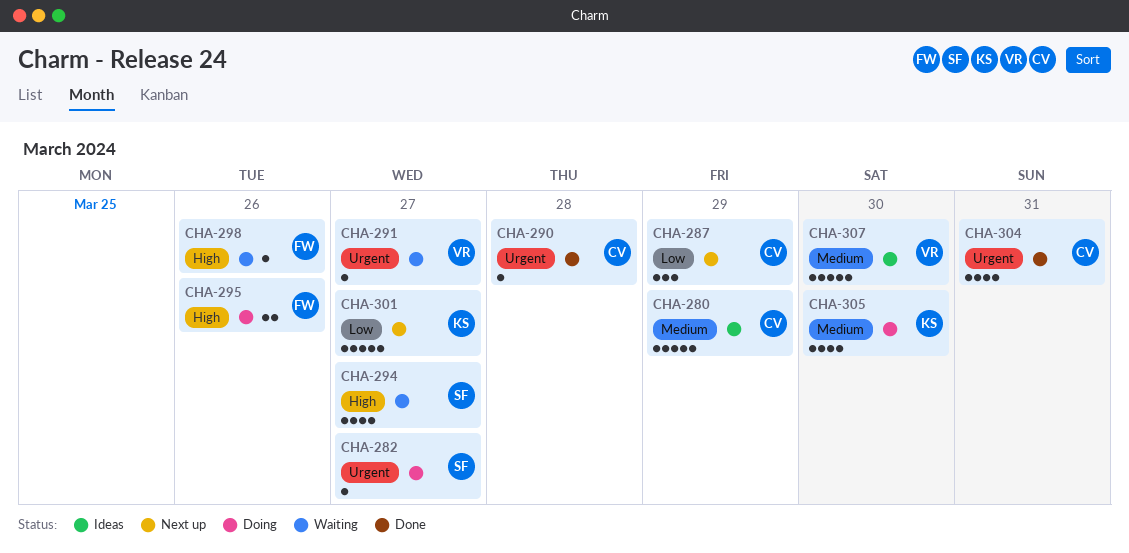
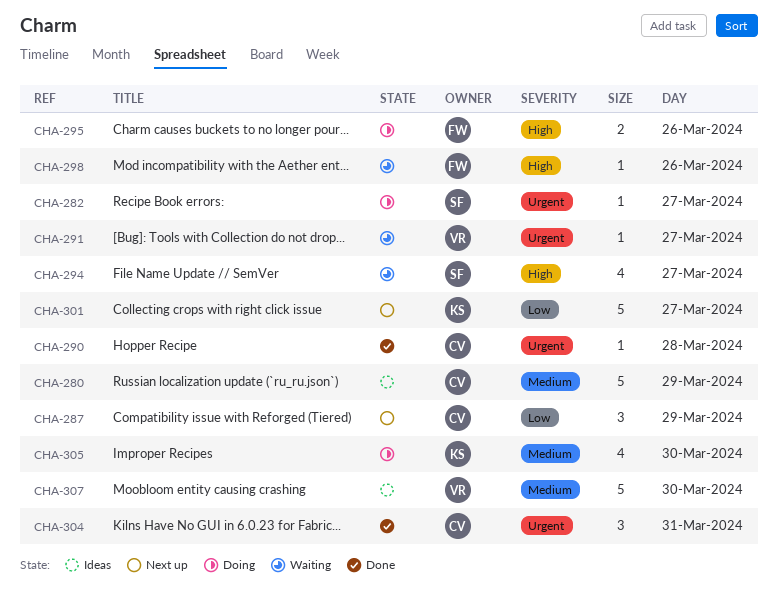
CHA-304, estimate: 4 -> 3

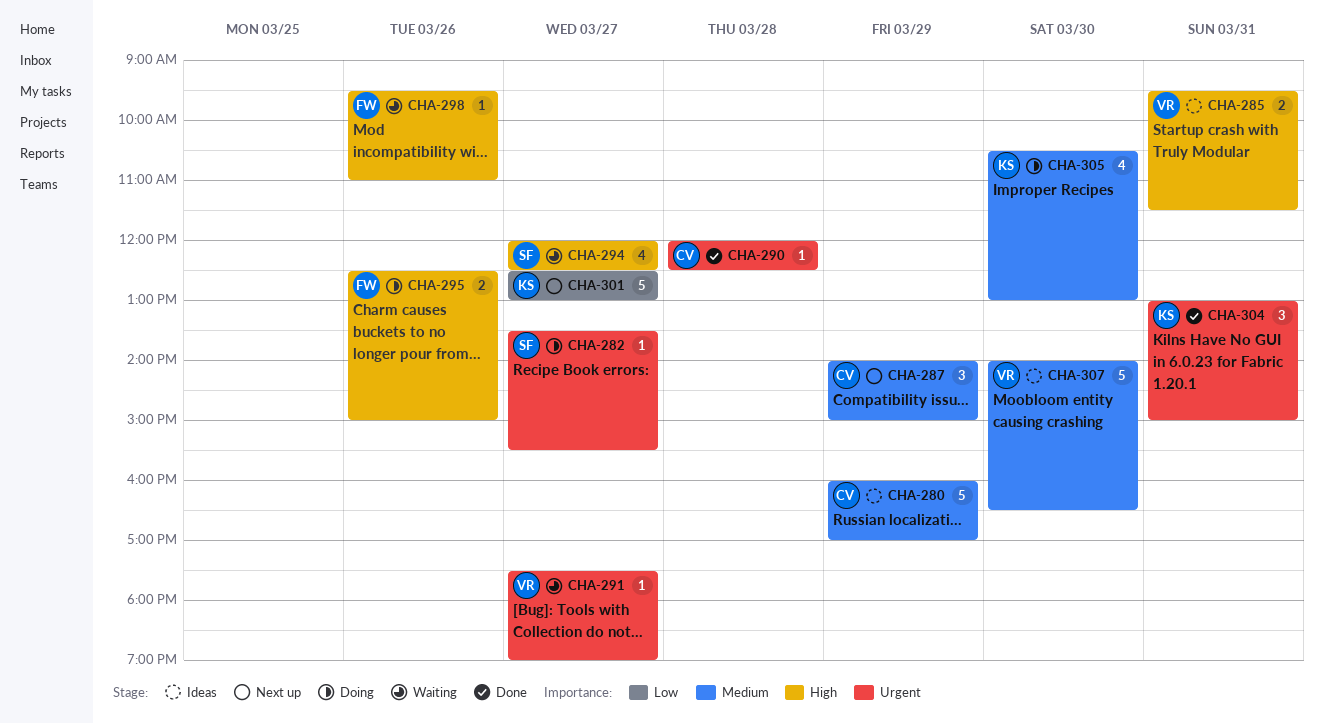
CHA-285: none -> present
CHA-287, priority: Low -> Medium
CHA-304, owner: CV -> KS

